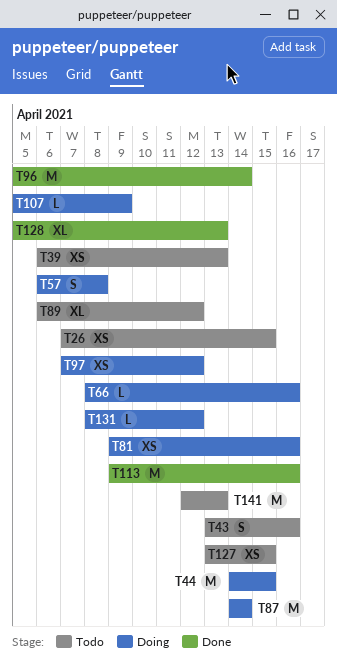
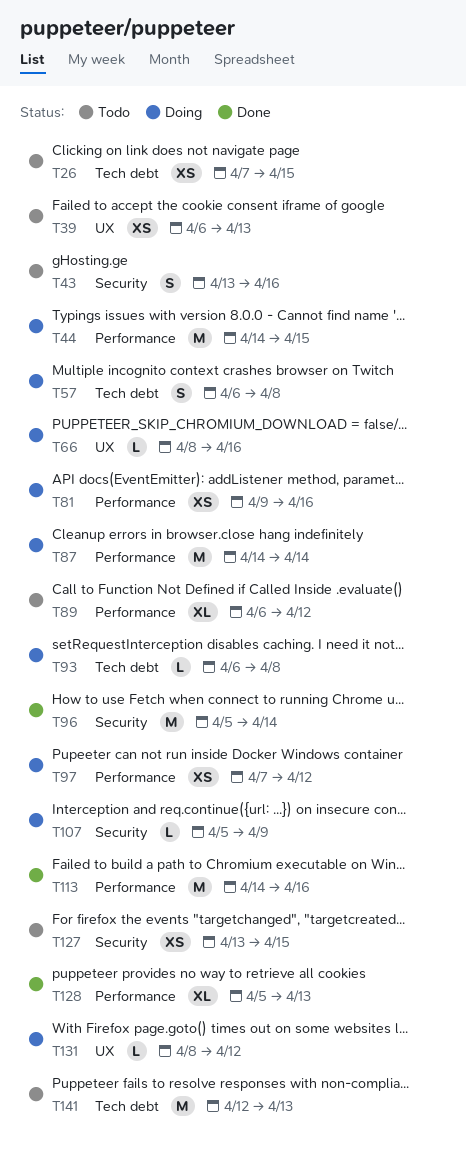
T93: none -> present
T113, start: Apr 9 -> Apr 14

